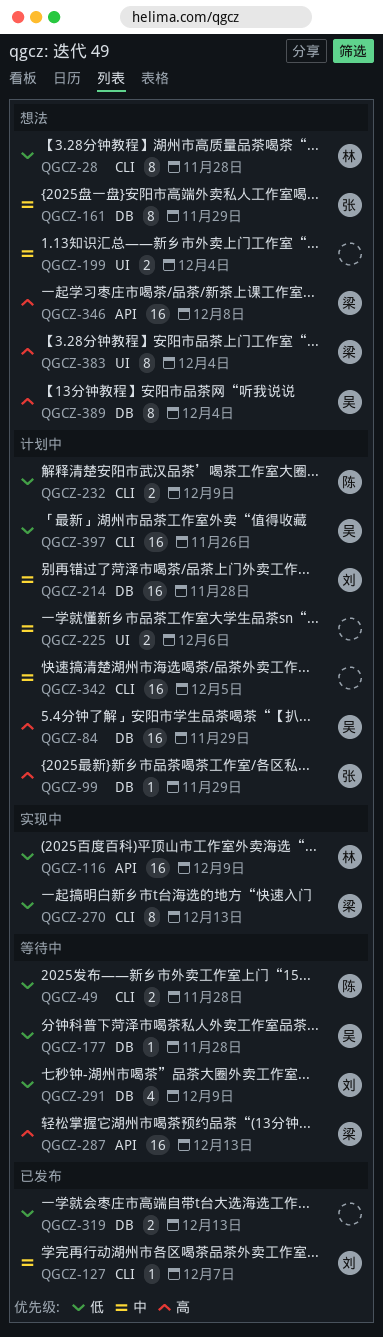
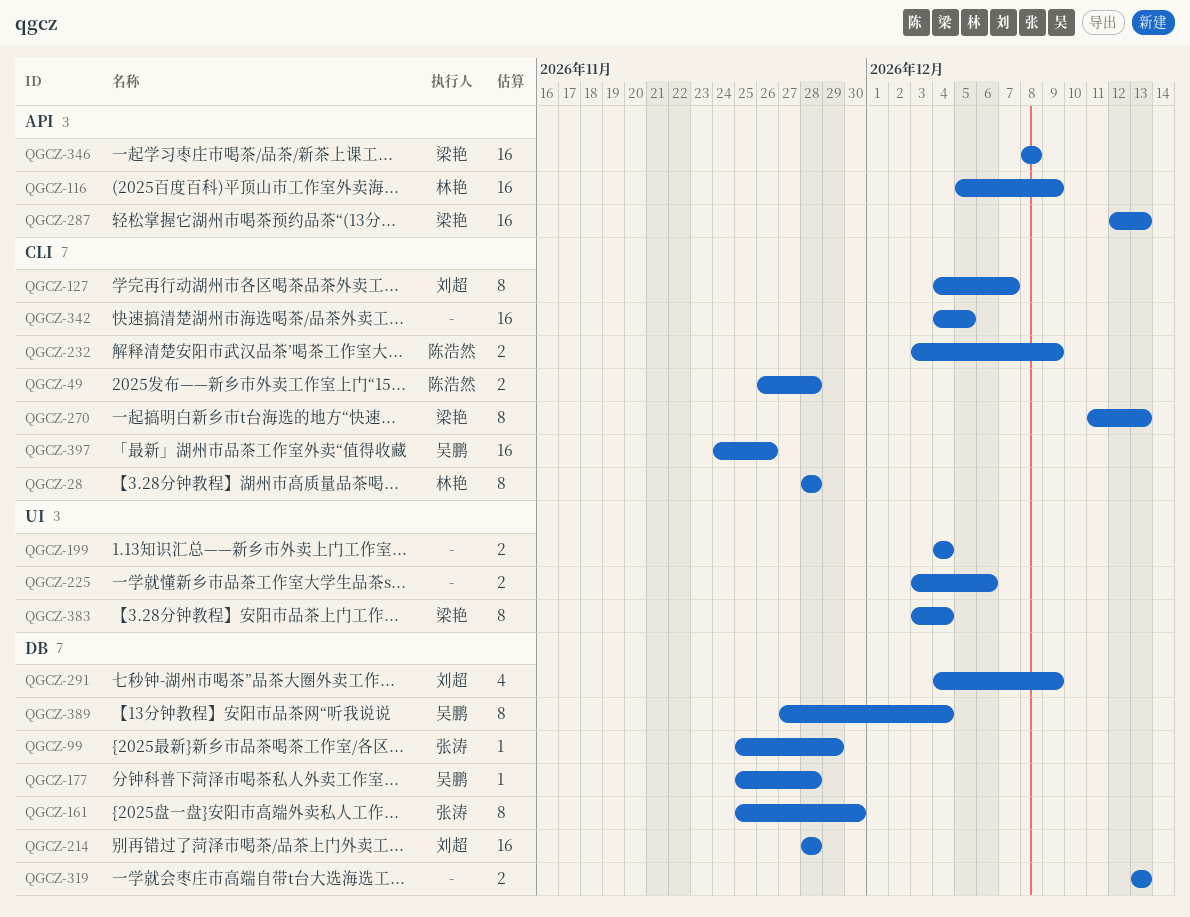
QGCZ-84: present -> none
QGCZ-127, estimate: 1 -> 8
QGCZ-161, due: Nov 29 -> Nov 30

